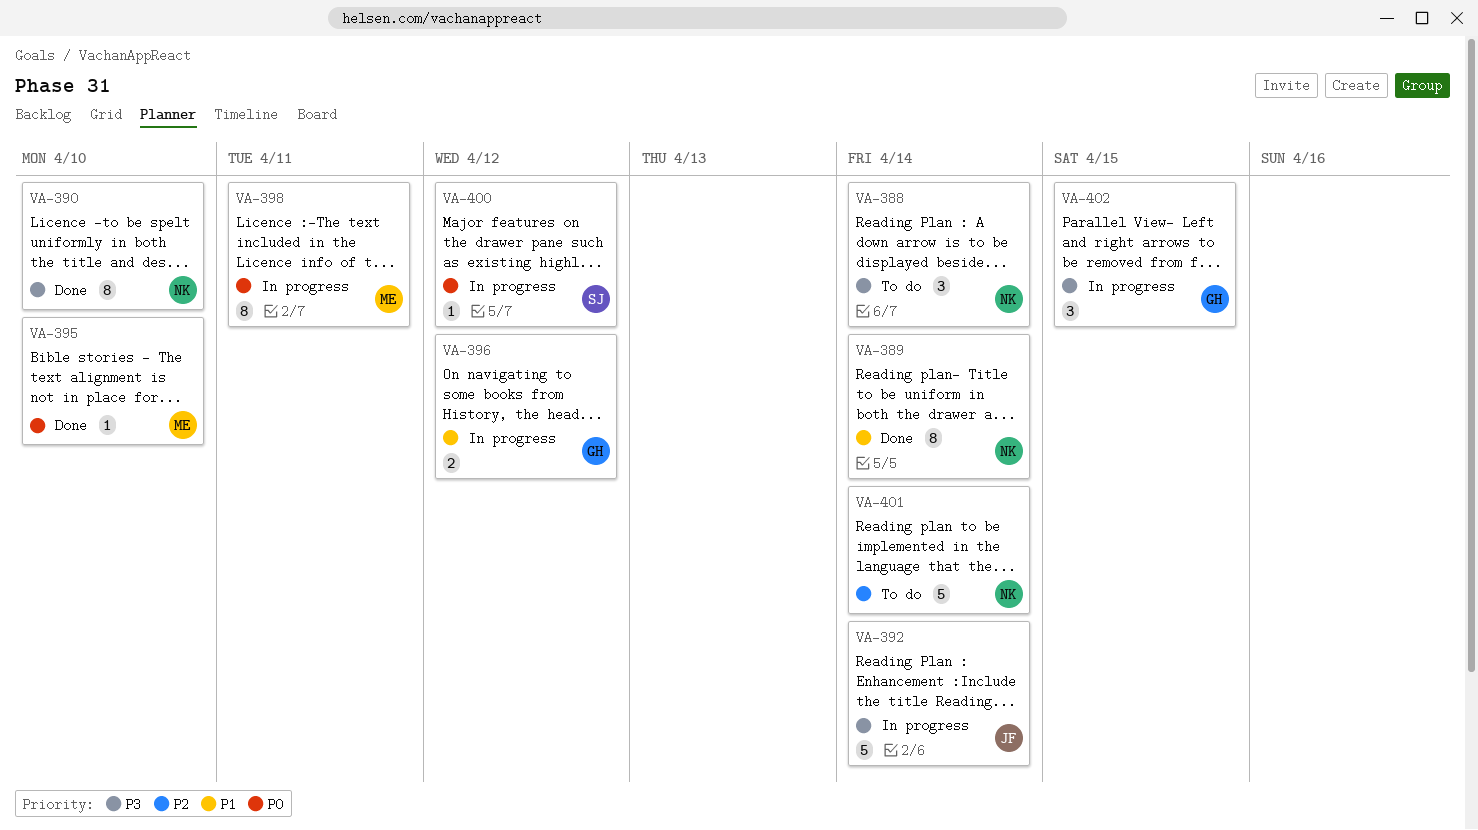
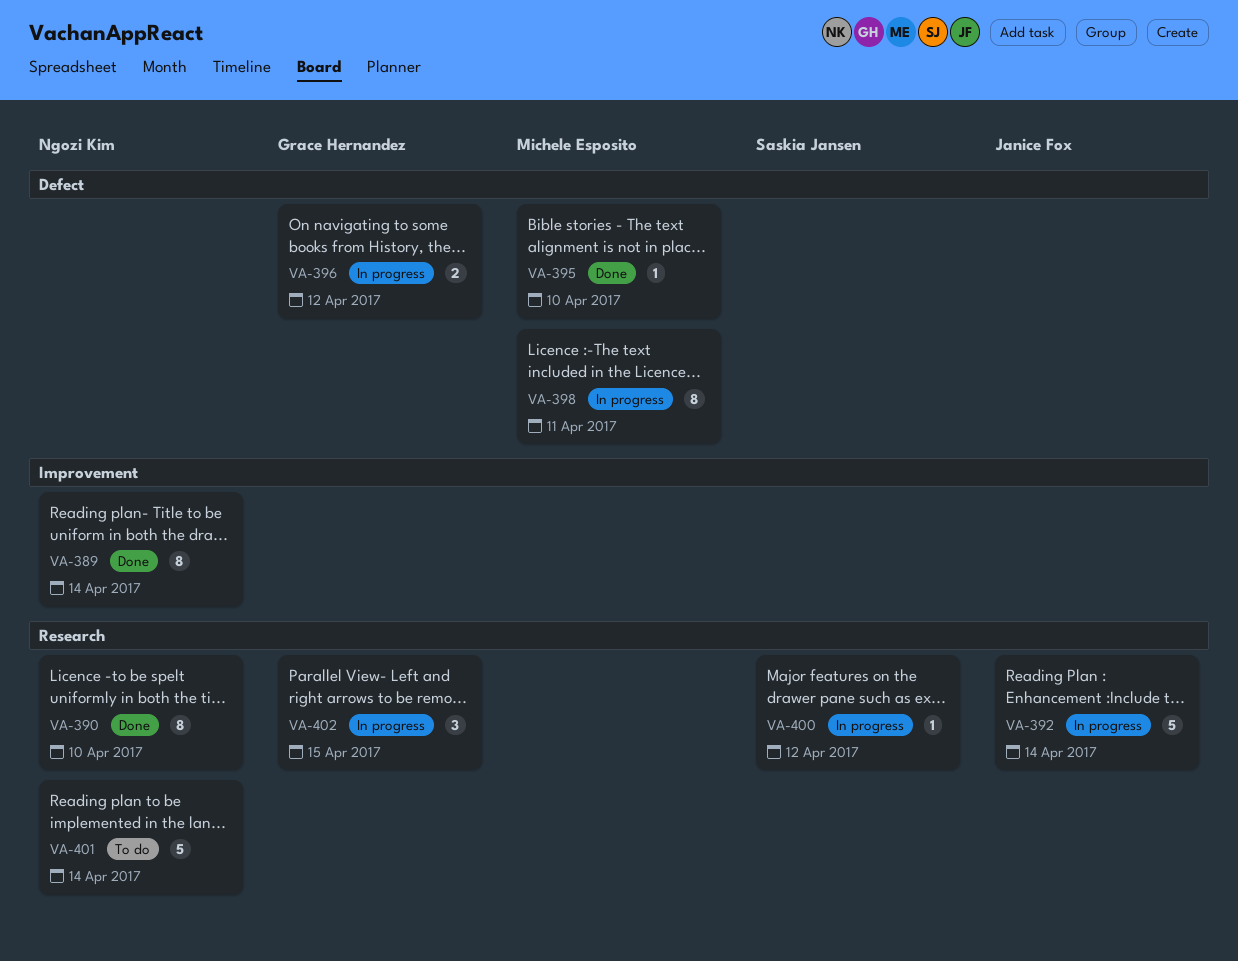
VA-388: present -> none

